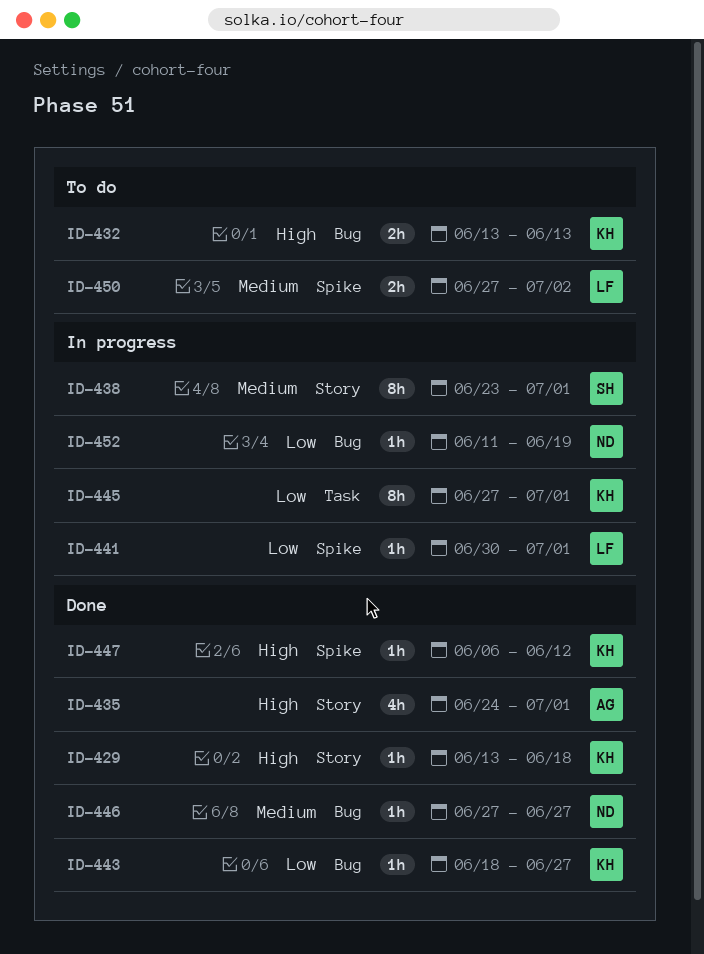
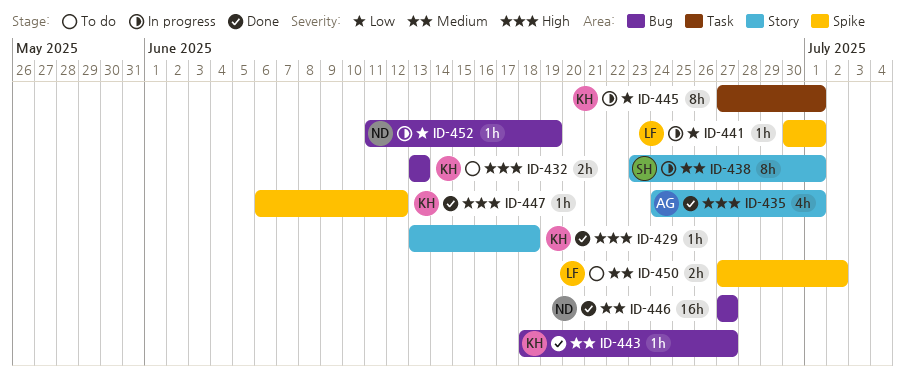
ID-443, priority: Low -> Medium
ID-446, estimate: 1h -> 16h

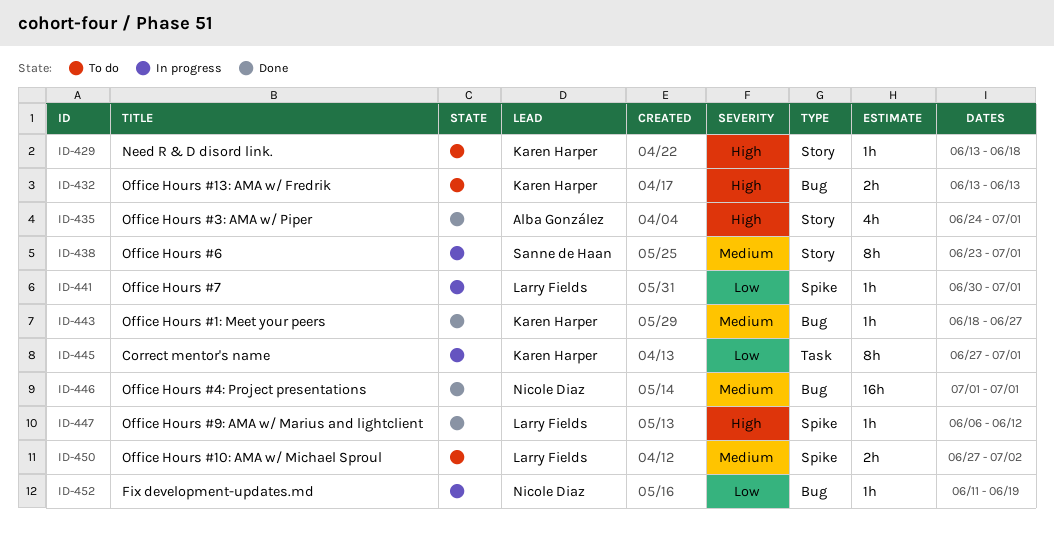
ID-429, status: Done -> To do
ID-446, start: Jun 27 -> Jul 1
ID-446, due: Jun 27 -> Jul 1
ID-447, owner: Karen Harper -> Larry Fields

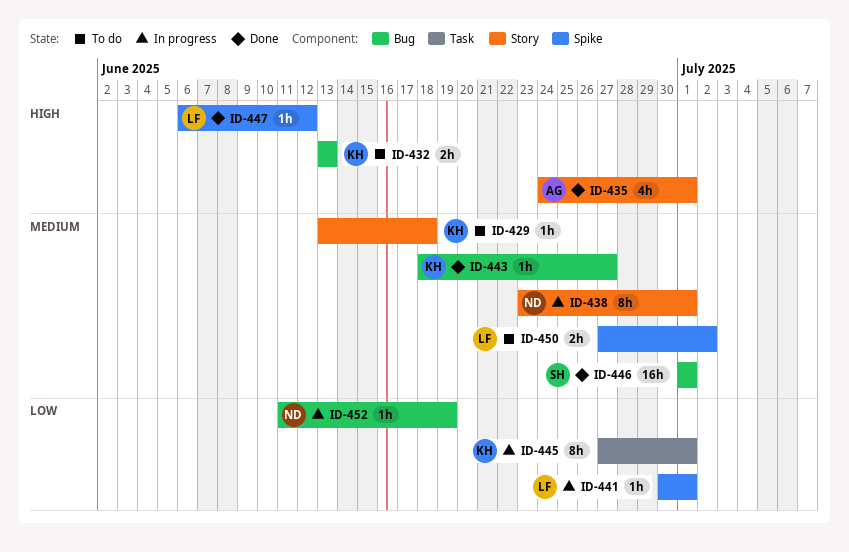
ID-429, priority: High -> Medium
ID-438, owner: Sanne de Haan -> Nicole Diaz
ID-446, owner: Nicole Diaz -> Sanne de Haan

